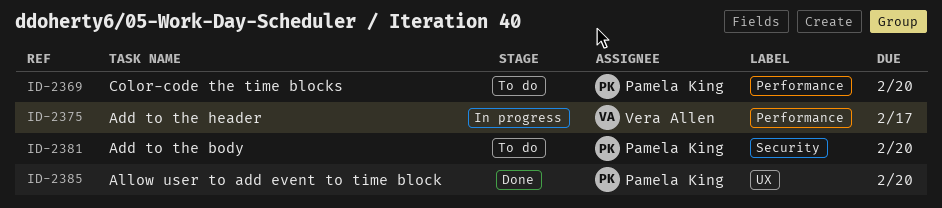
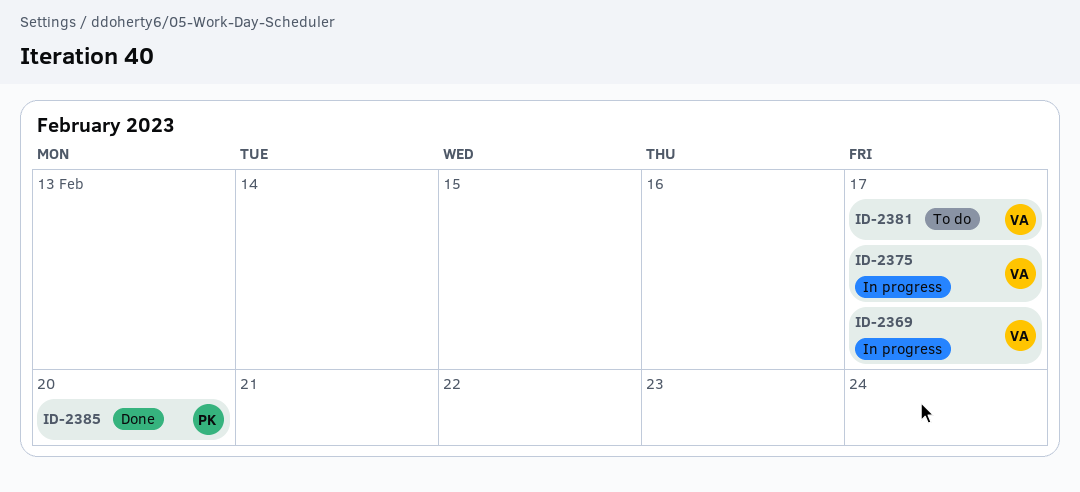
ID-2369, status: To do -> In progress
ID-2369, owner: Pamela King -> Vera Allen
ID-2369, due: Feb 20 -> Feb 17
ID-2381, owner: Pamela King -> Vera Allen
ID-2381, due: Feb 20 -> Feb 17

